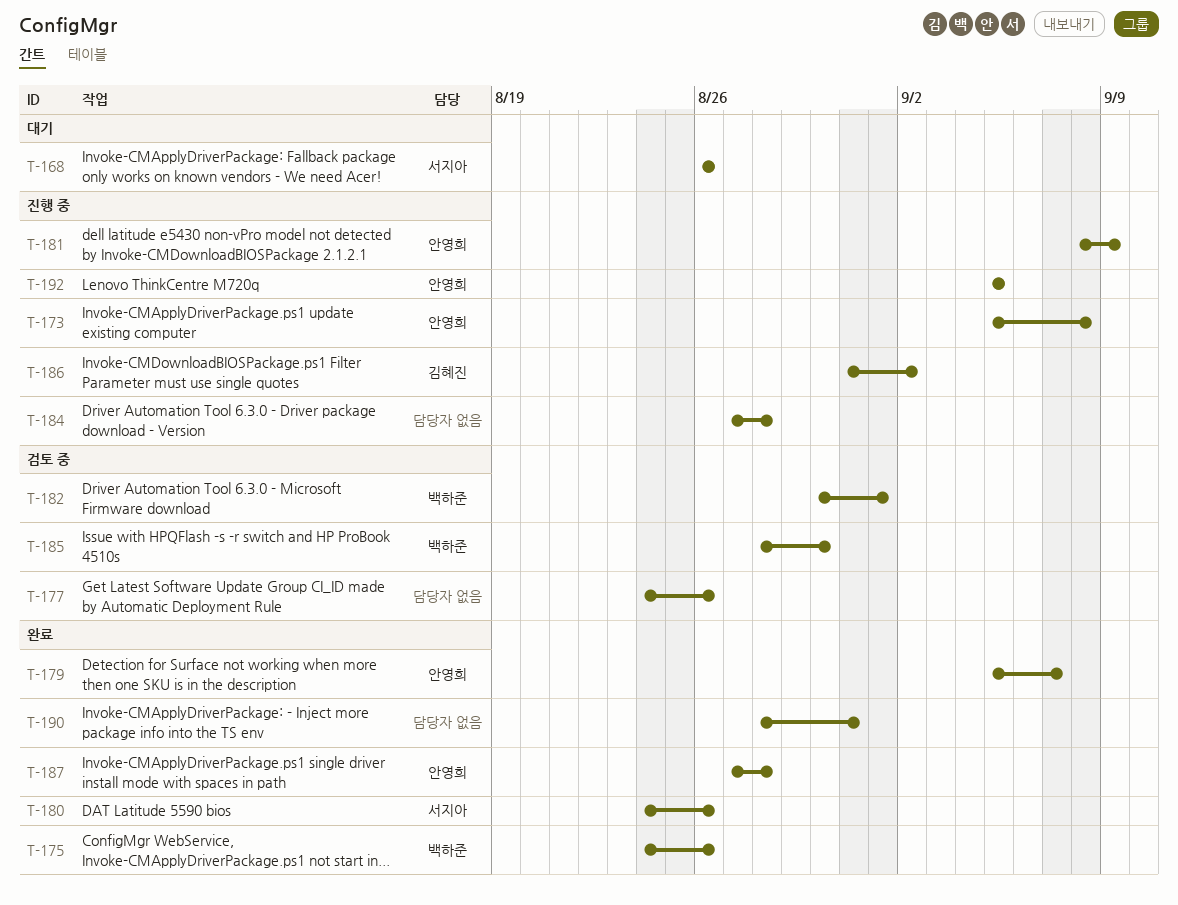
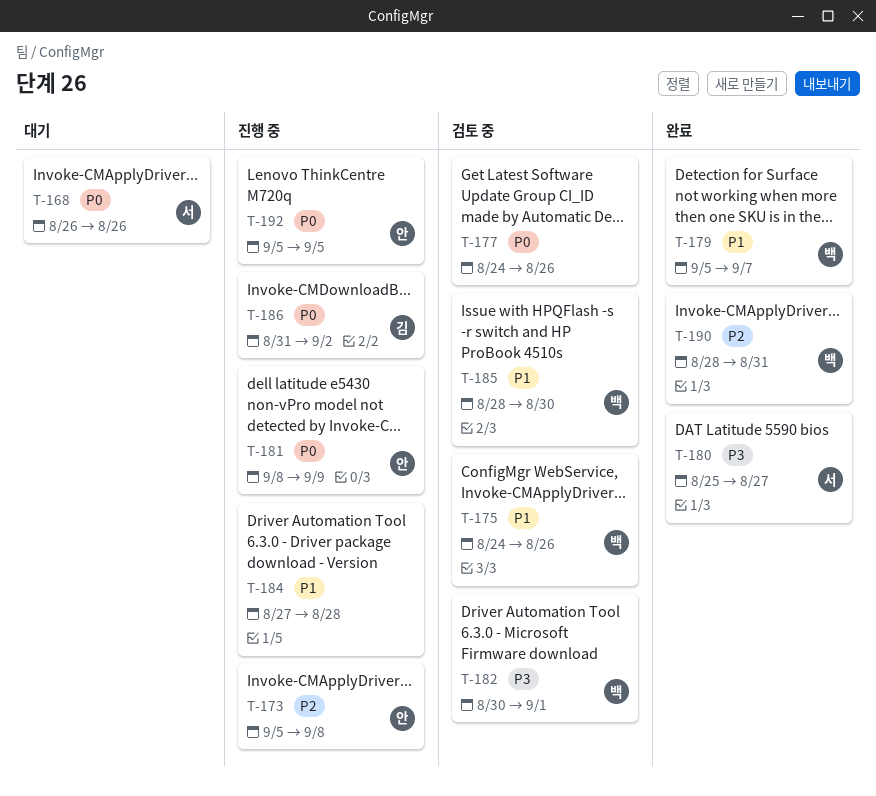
T-175, status: 완료 -> 검토 중
T-179, owner: 안영희 -> 백하준
T-180, start: Aug 24 -> Aug 25
T-180, due: Aug 26 -> Aug 27
T-187: present -> none
T-190, owner: none -> 백하준

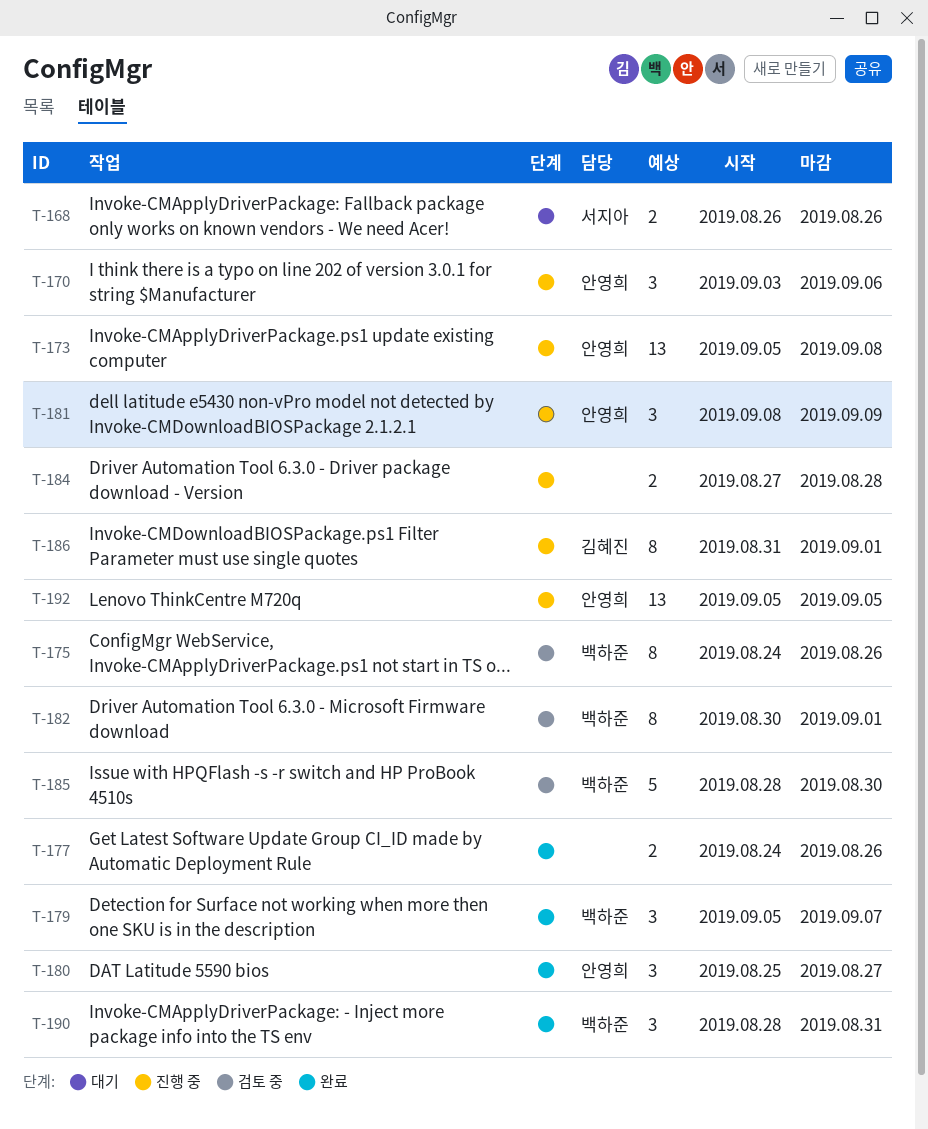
T-170: none -> present
T-177, status: 검토 중 -> 완료
T-180, owner: 서지아 -> 안영희
T-186, due: Sep 2 -> Sep 1

